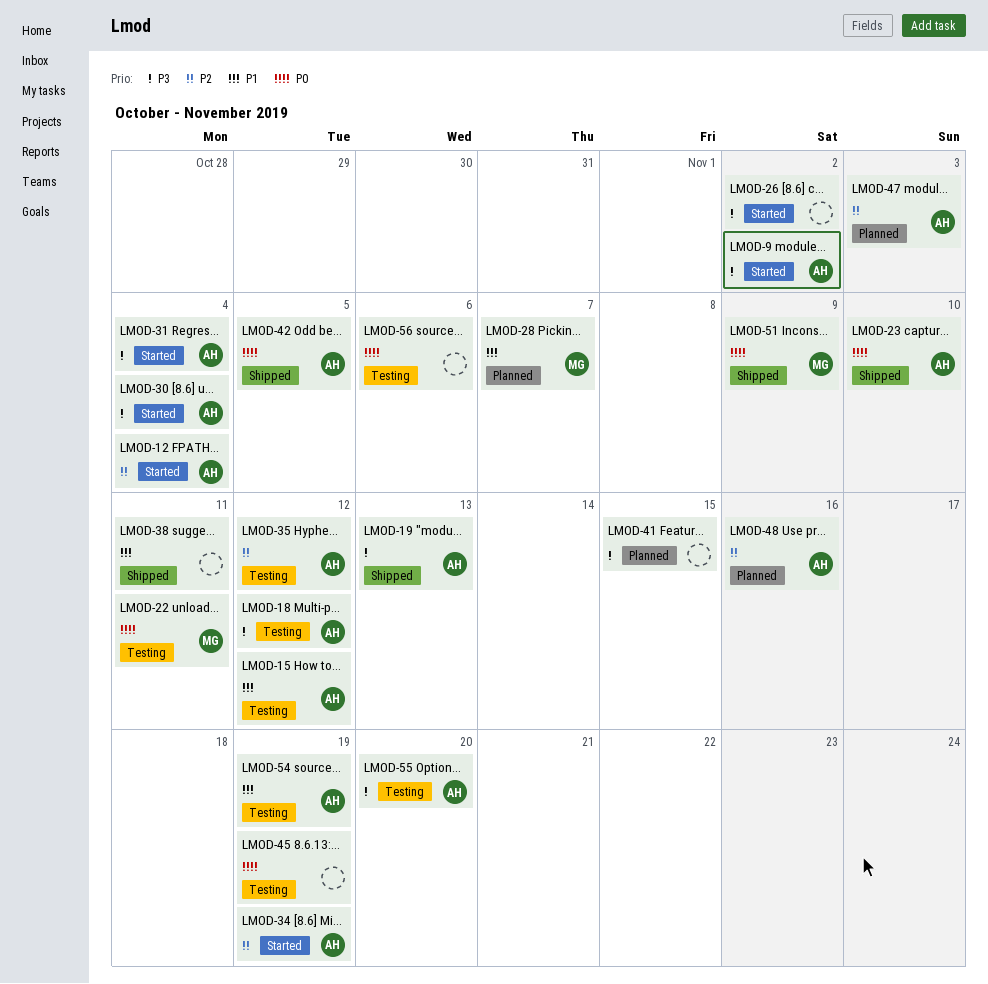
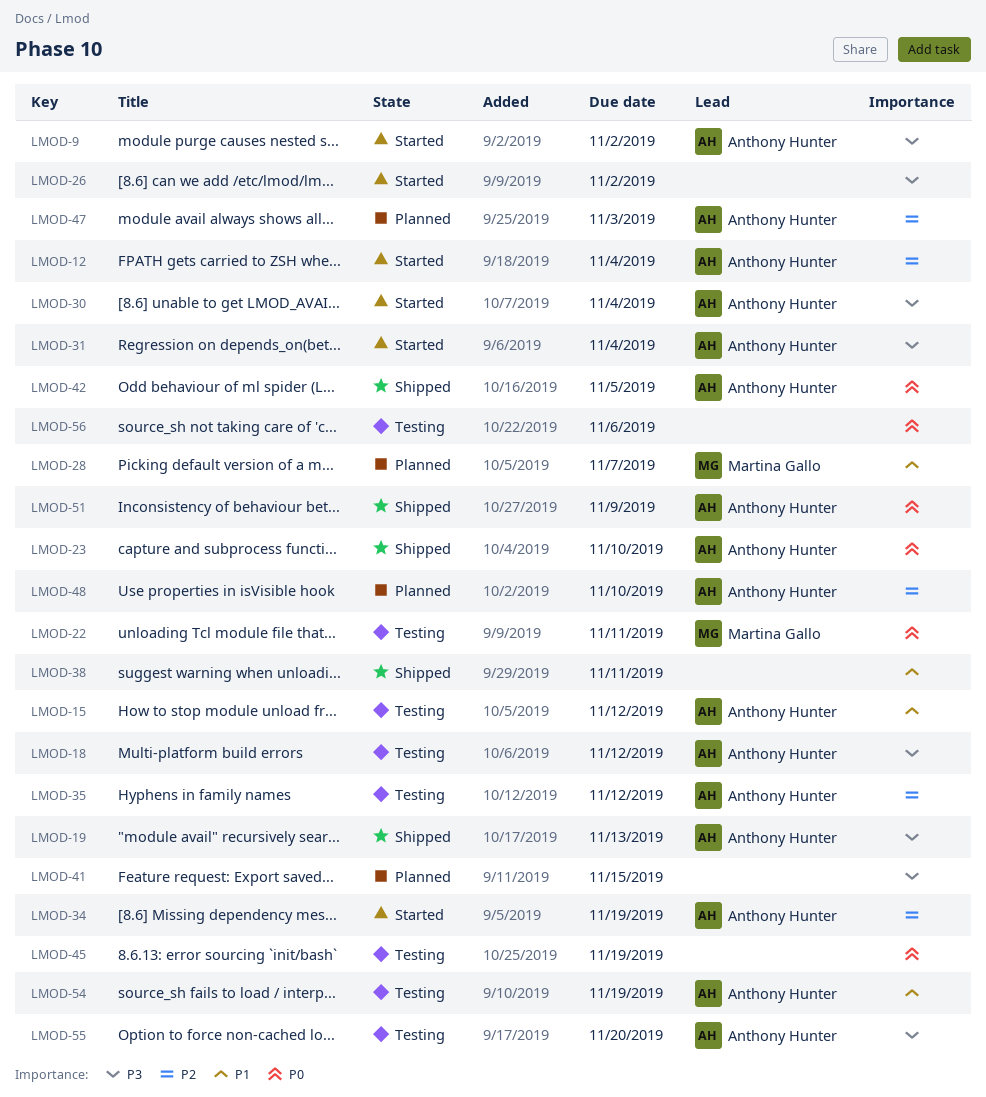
LMOD-48, due: Nov 16 -> Nov 10
LMOD-51, owner: Martina Gallo -> Anthony Hunter

